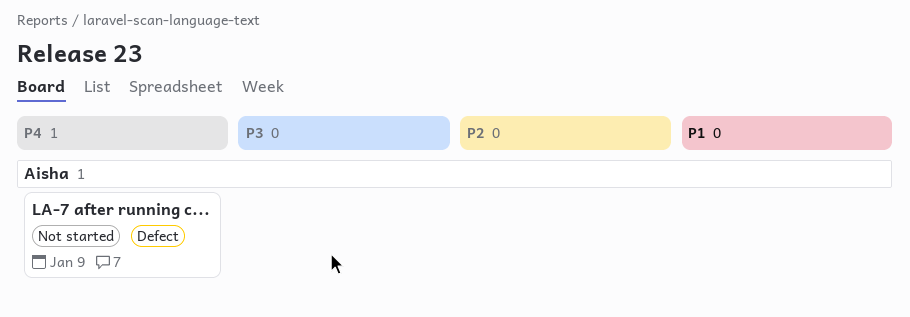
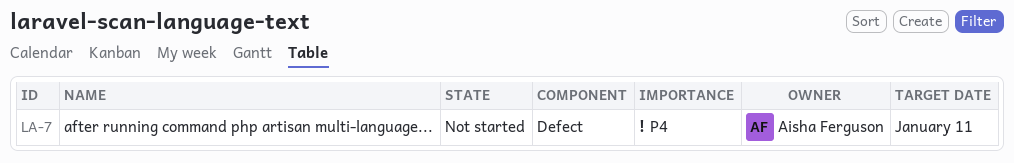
LA-7, due: Jan 9 -> Jan 11

